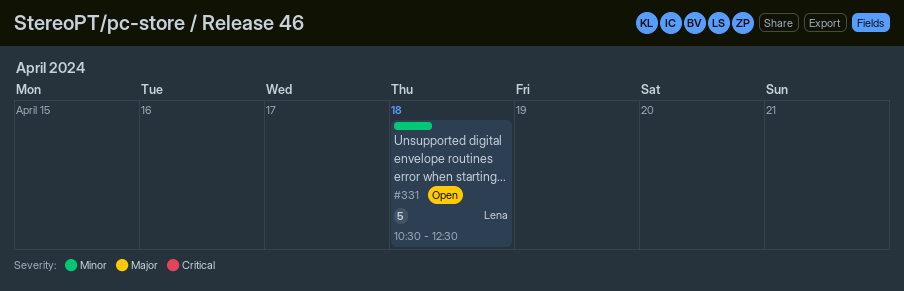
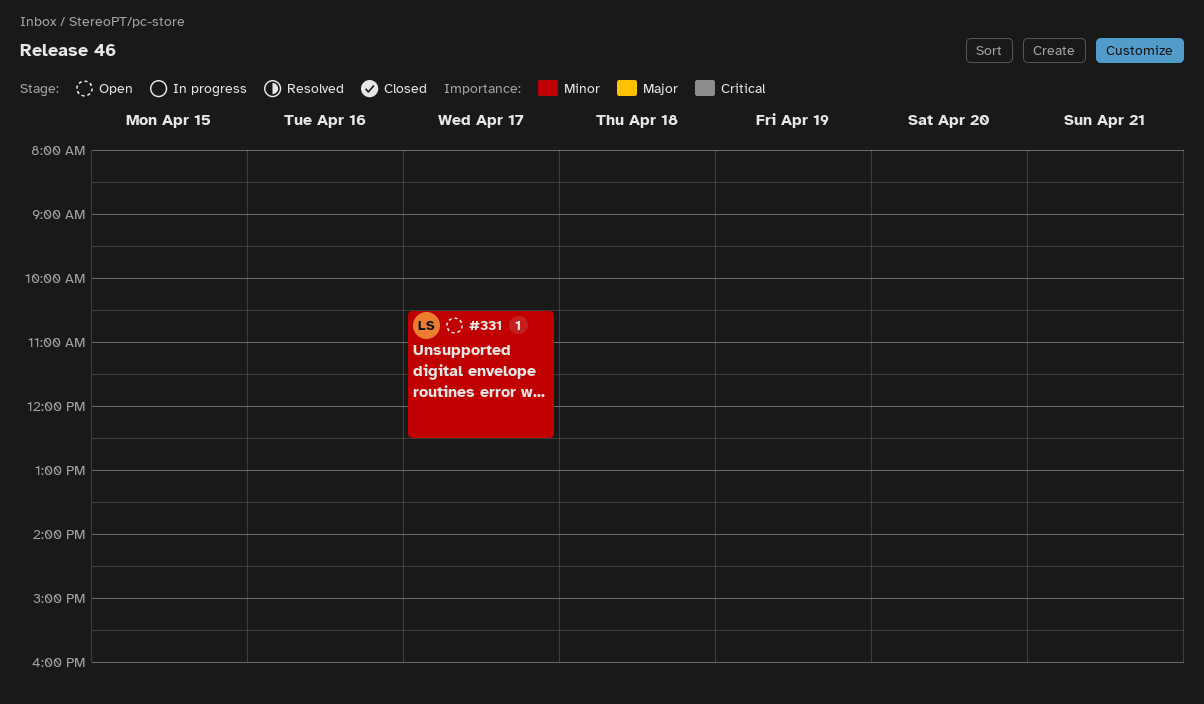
#331, estimate: 5 -> 1
#331, day: Apr 18 -> Apr 17

